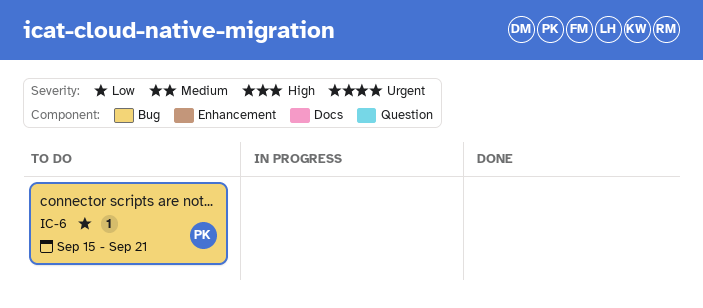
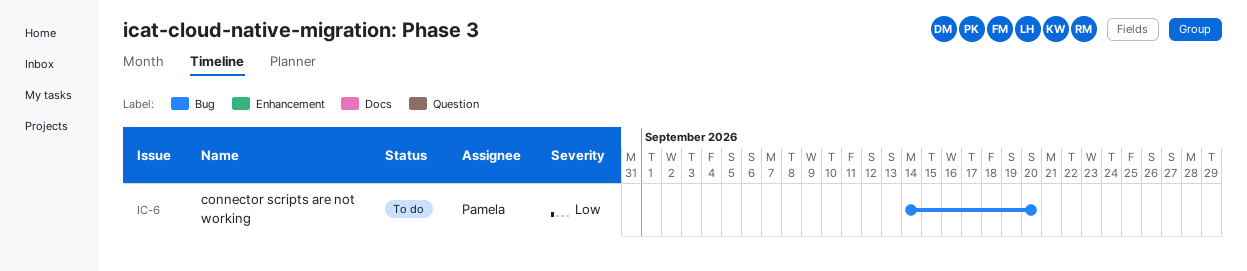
IC-6, start: Sep 15 -> Sep 14
IC-6, due: Sep 21 -> Sep 20

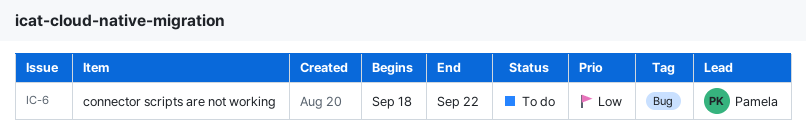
IC-6, start: Sep 14 -> Sep 18
IC-6, due: Sep 20 -> Sep 22

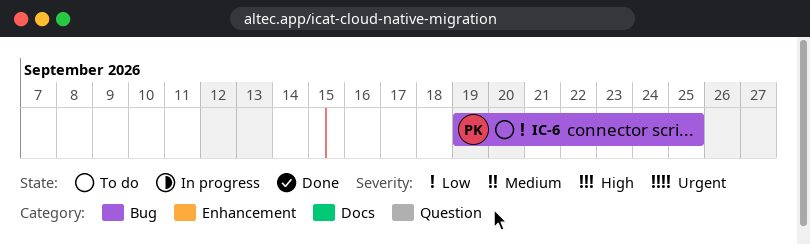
IC-6, start: Sep 18 -> Sep 19
IC-6, due: Sep 22 -> Sep 25

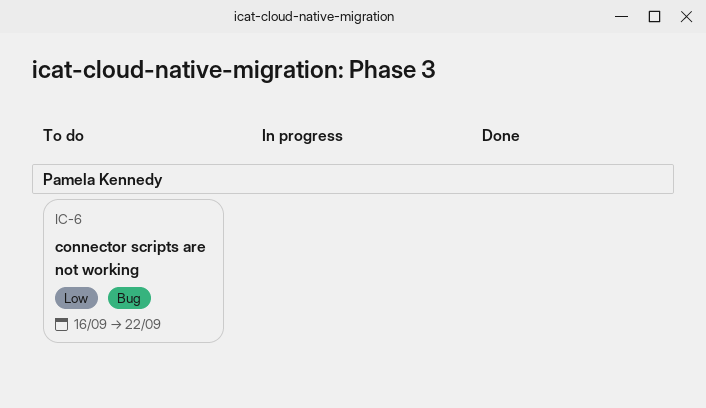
IC-6, start: Sep 19 -> Sep 16
IC-6, due: Sep 25 -> Sep 22

